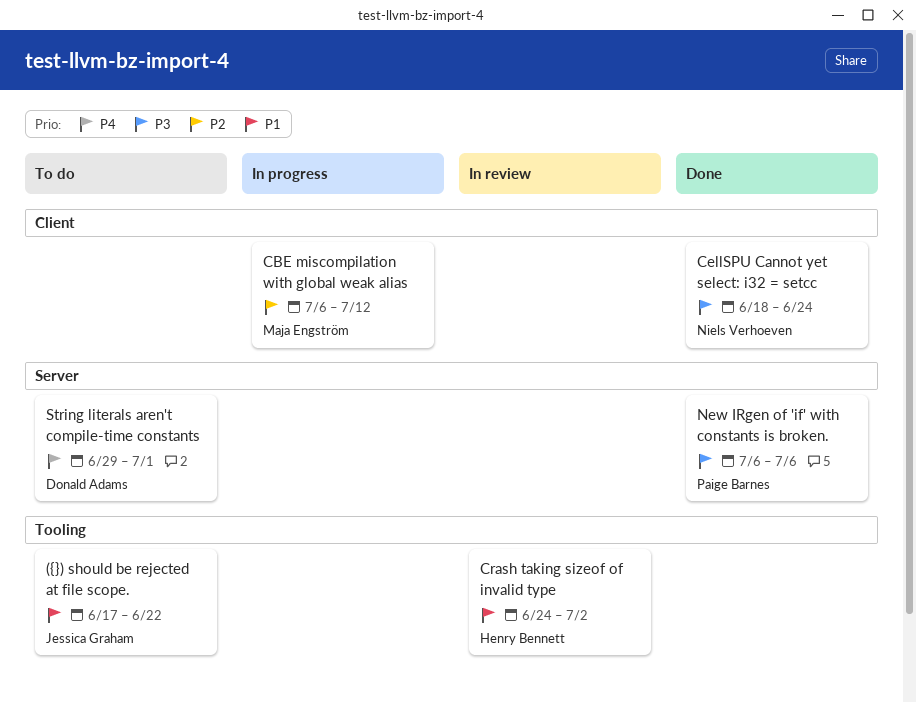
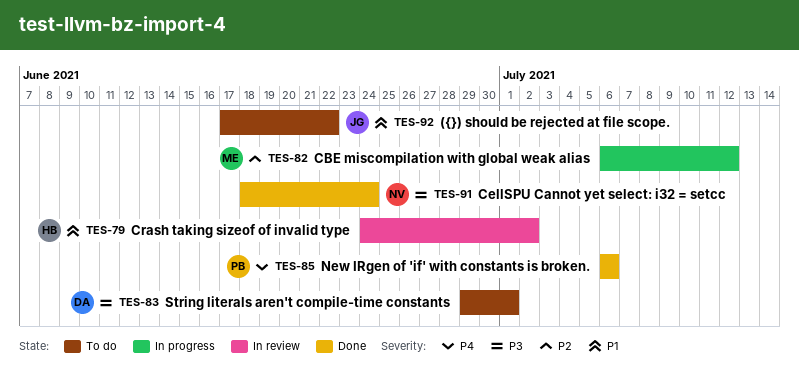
New IRgen of 'if' with constants is broken., priority: P3 -> P4
String literals aren't compile-time constants, priority: P4 -> P3

